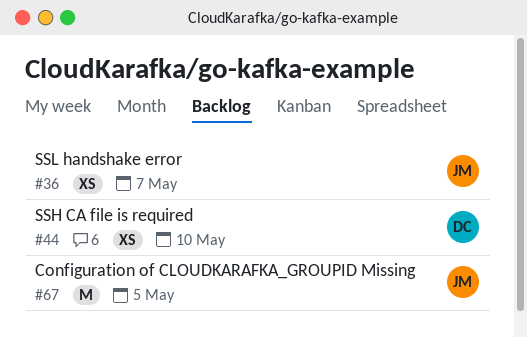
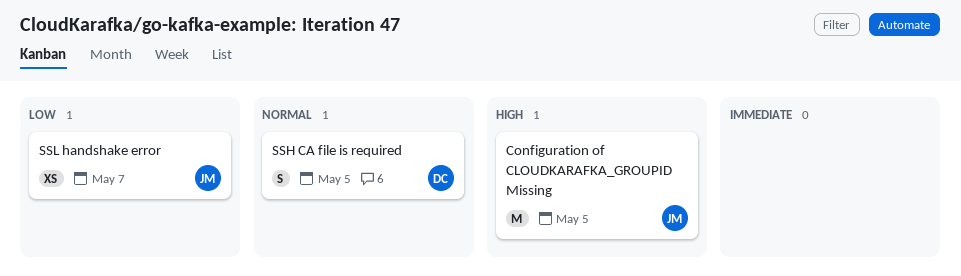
SSH CA file is required, estimate: XS -> S
SSH CA file is required, due: May 10 -> May 5

